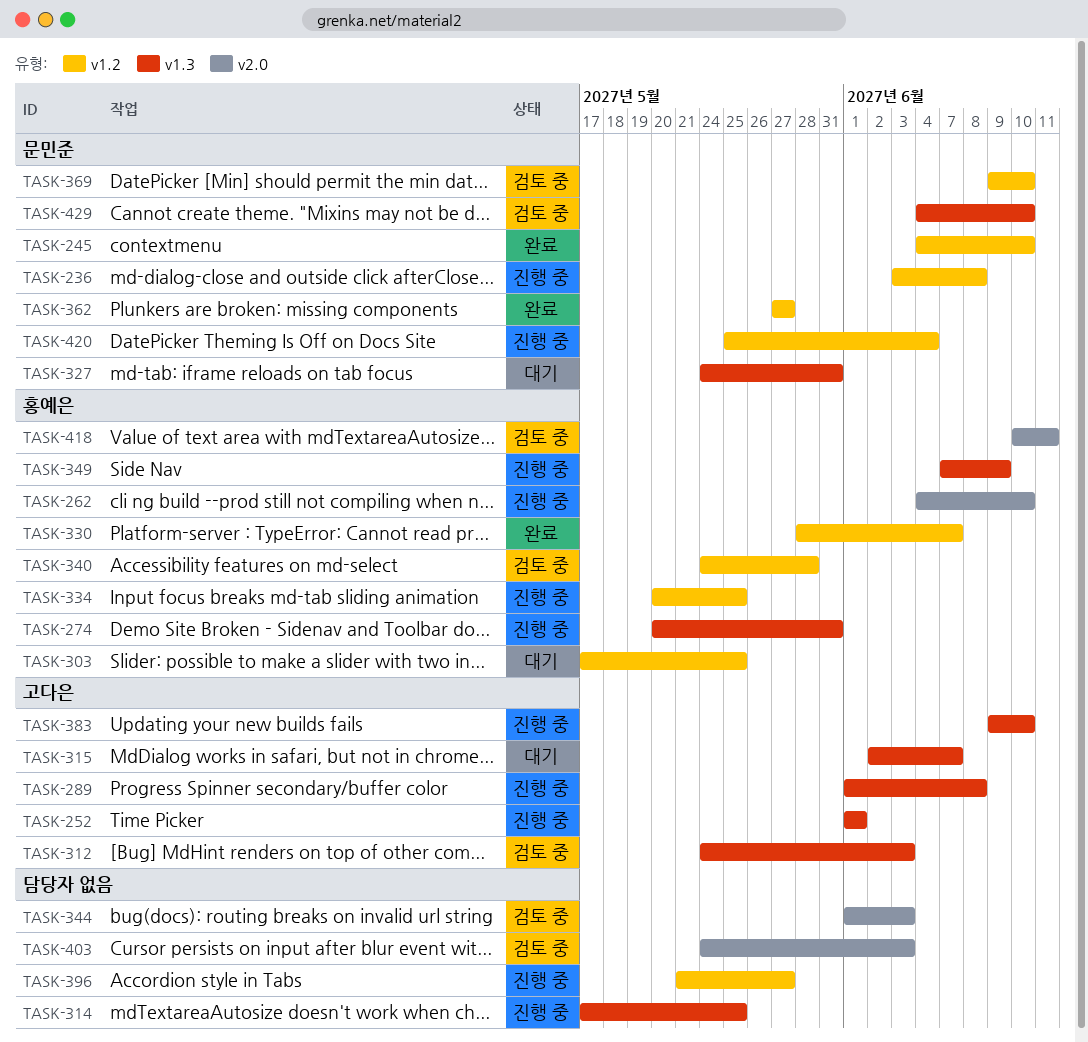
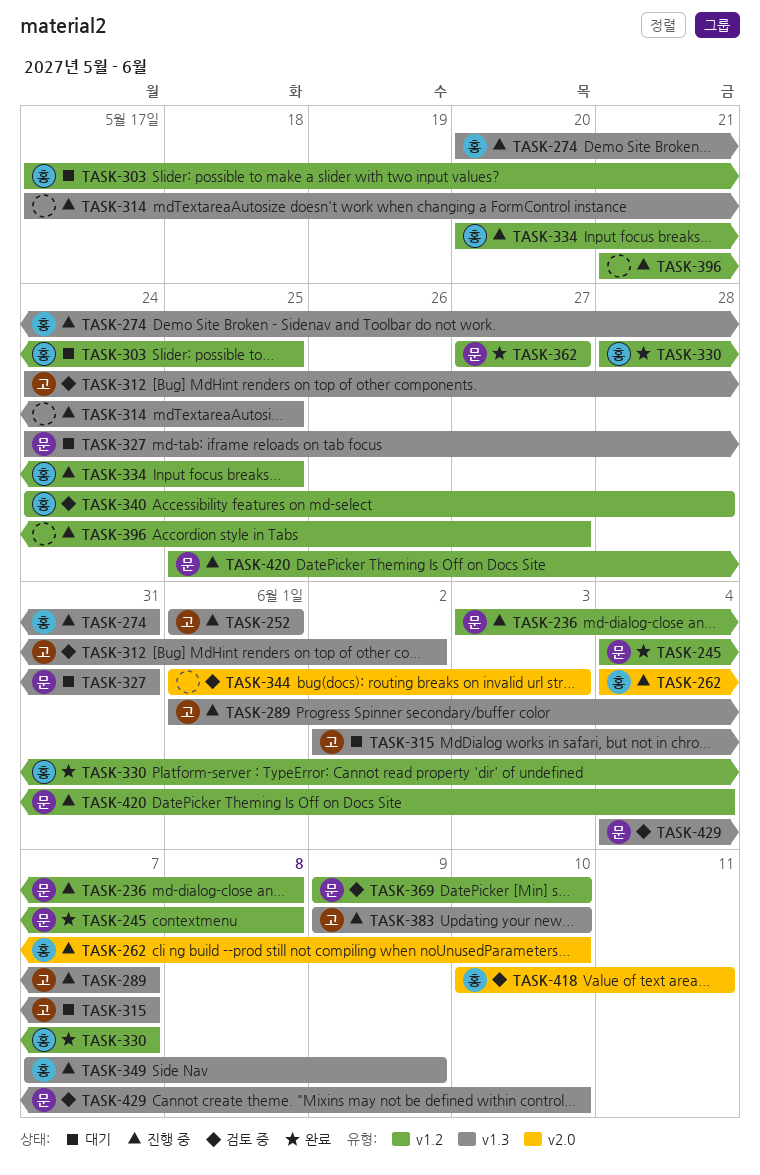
TASK-245, due: Jun 10 -> Jun 8
TASK-289, due: Jun 8 -> Jun 7
TASK-312, due: Jun 3 -> Jun 2
TASK-403: present -> none

